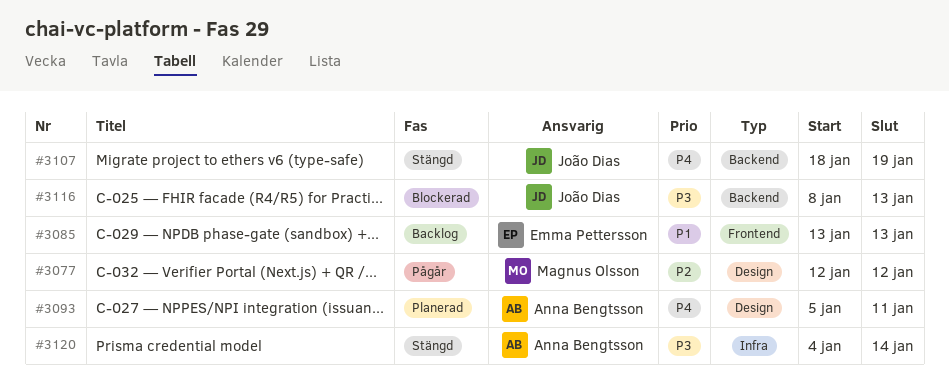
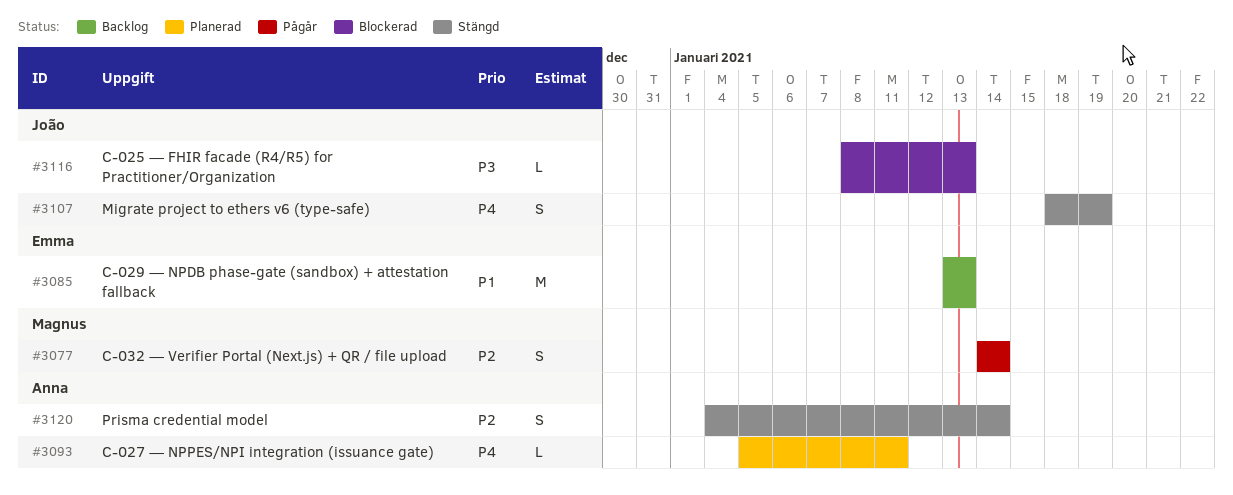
#3077, start: Jan 12 -> Jan 14
#3077, due: Jan 12 -> Jan 14
#3120, priority: P3 -> P2

